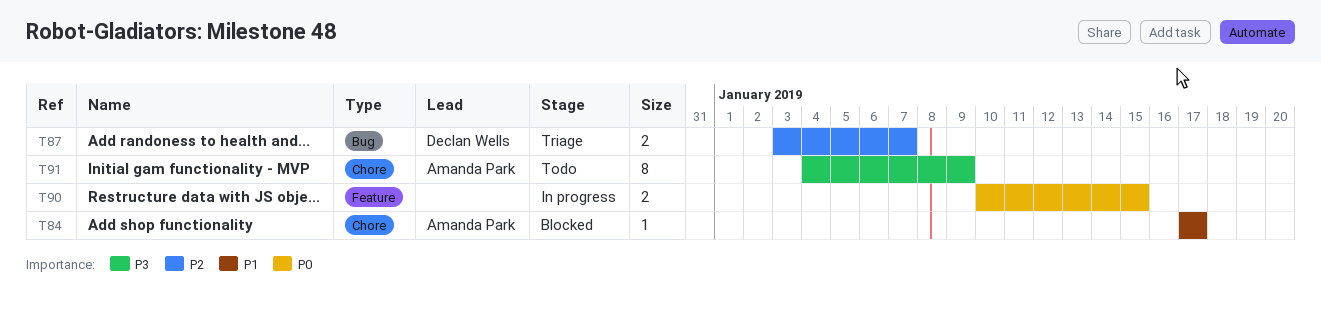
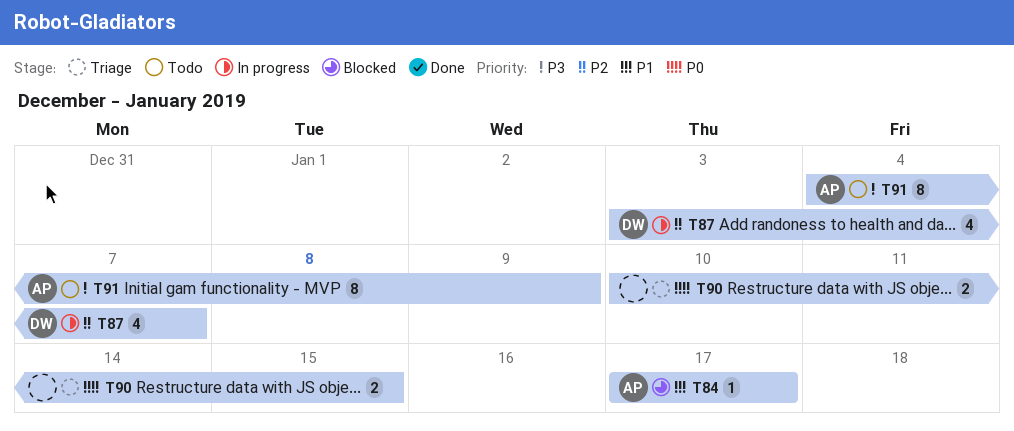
T87, status: Triage -> In progress
T87, estimate: 2 -> 4
T90, status: In progress -> Triage

